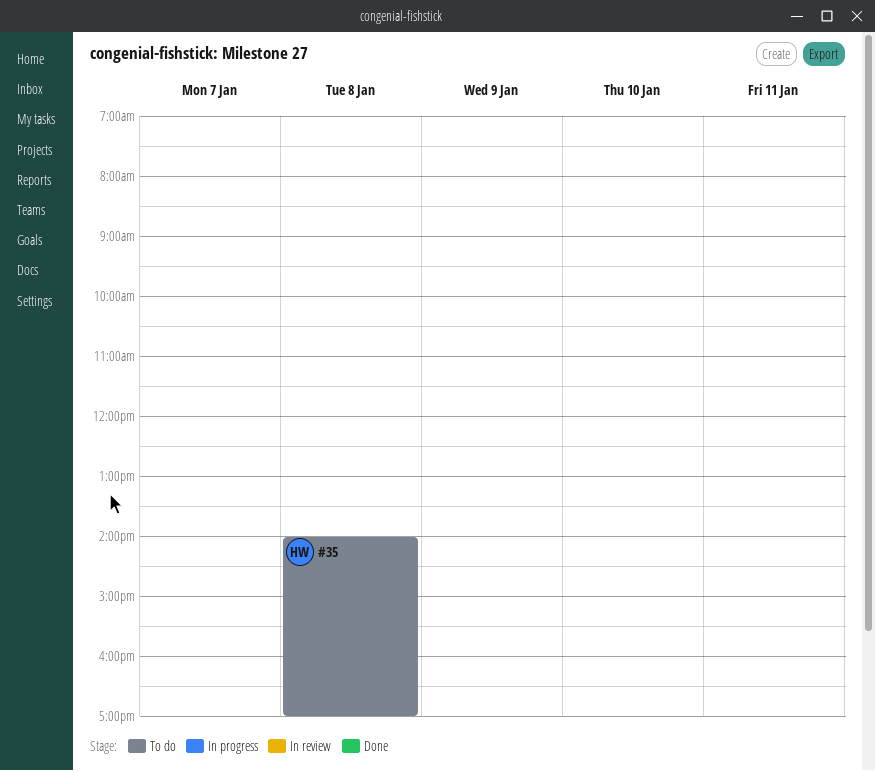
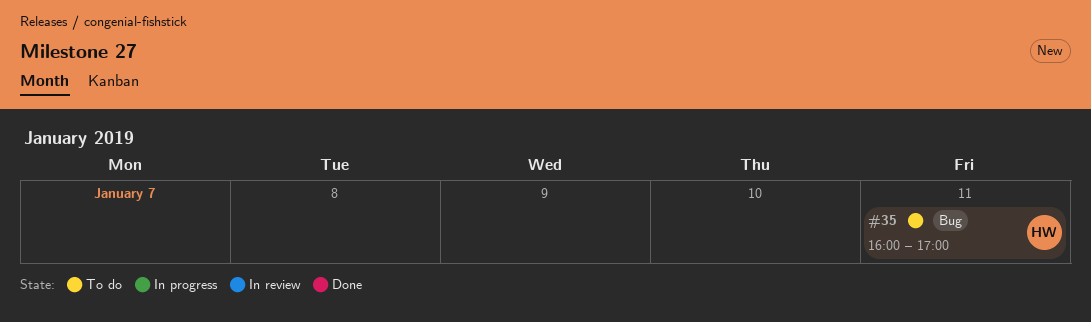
#35, day: Jan 8 -> Jan 11
#35, begins: 14:00 -> 16:00

